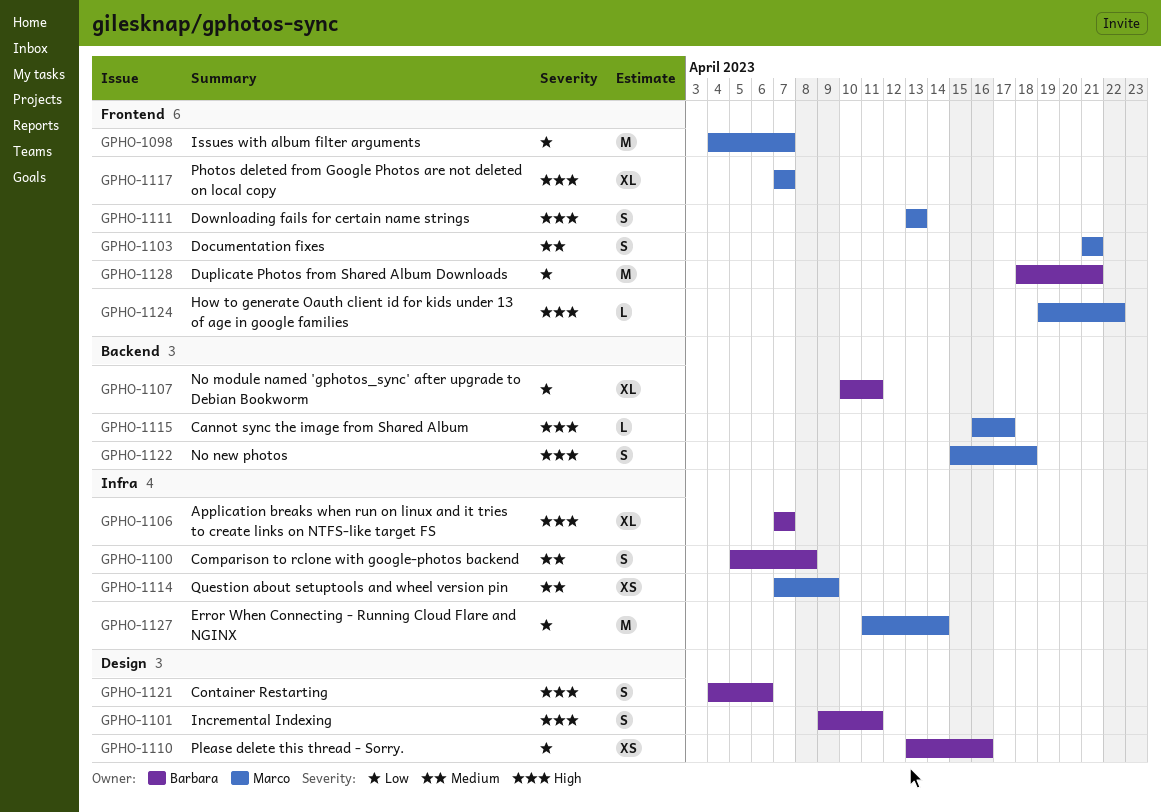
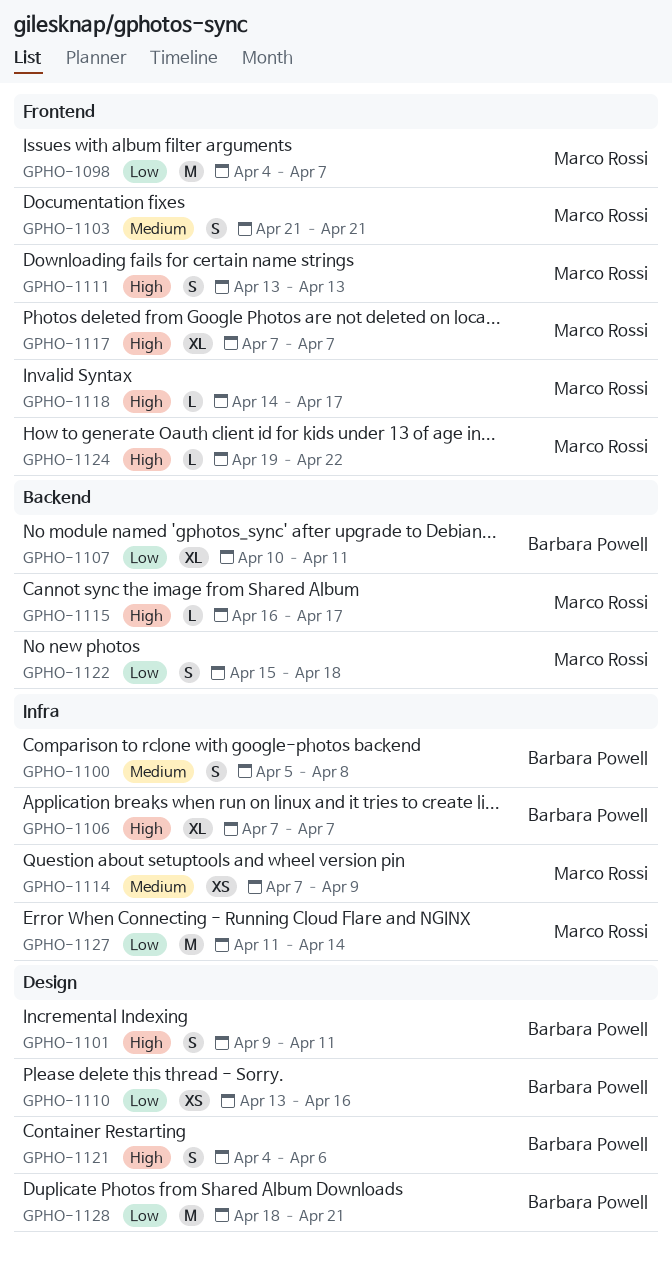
GPHO-1118: none -> present
GPHO-1122, priority: High -> Low
GPHO-1128, label: Frontend -> Design

